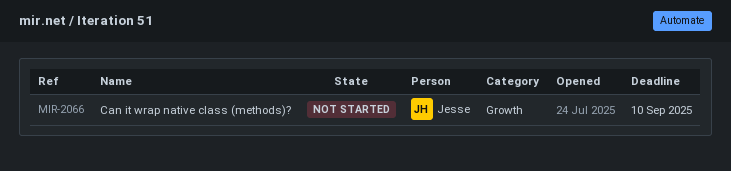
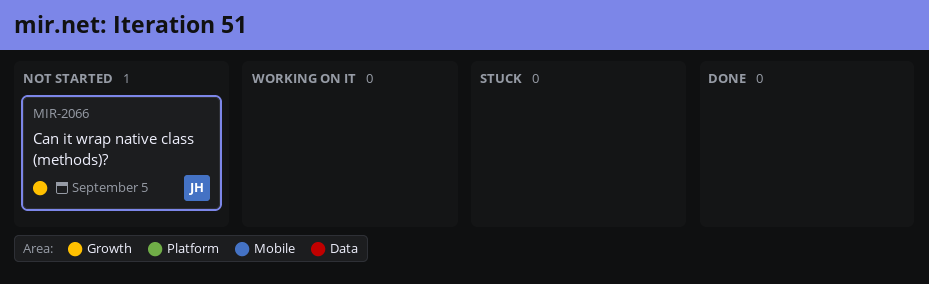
MIR-2066, due: Sep 10 -> Sep 5

